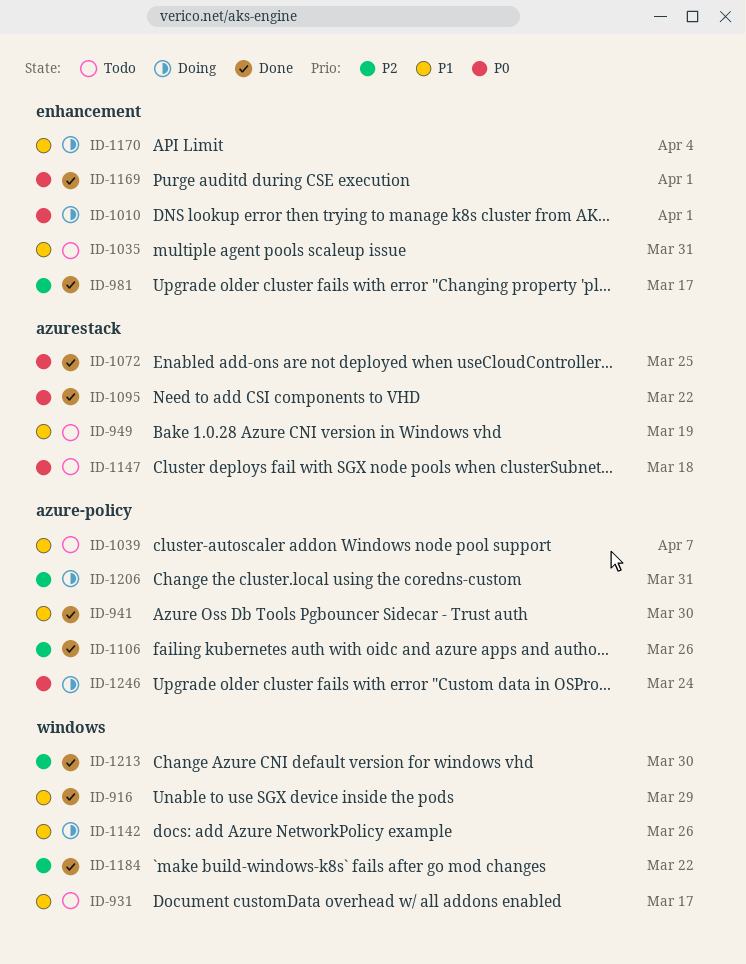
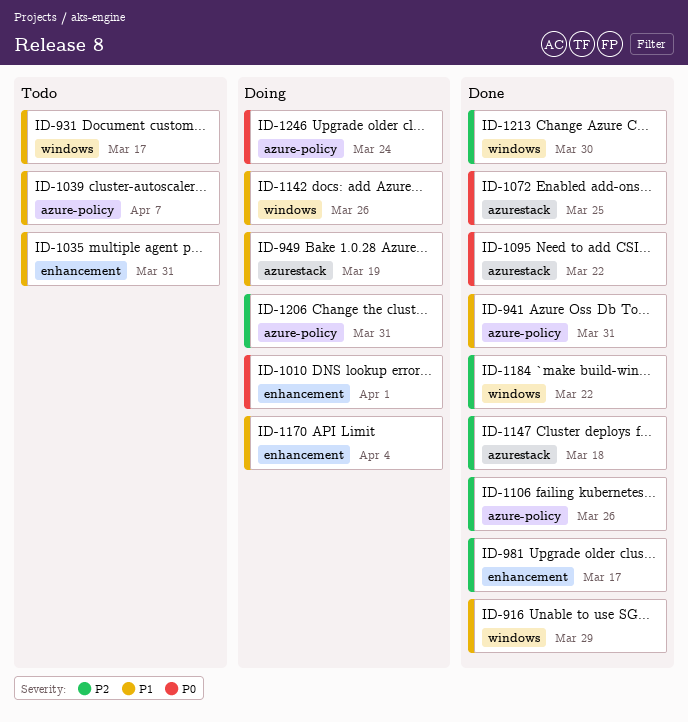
ID-941, due: Mar 30 -> Mar 31
ID-949, status: Todo -> Doing
ID-1147, status: Todo -> Done
ID-1147, priority: P0 -> P2
ID-1169: present -> none

